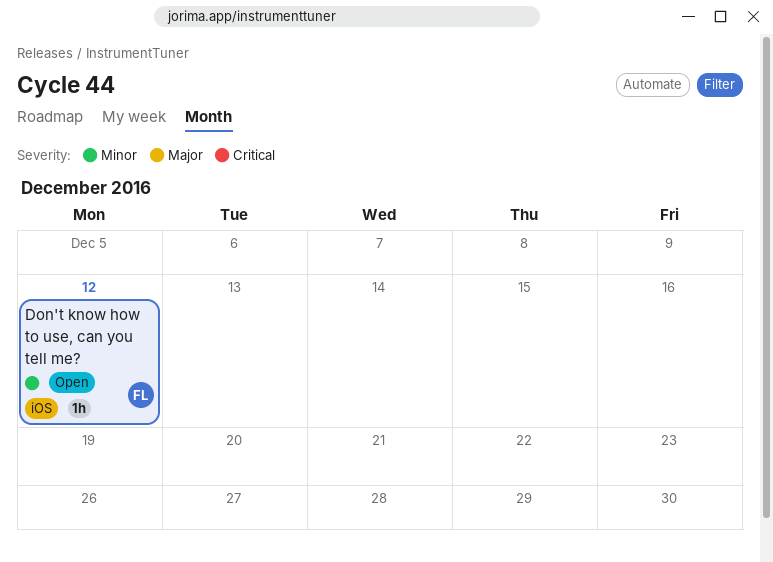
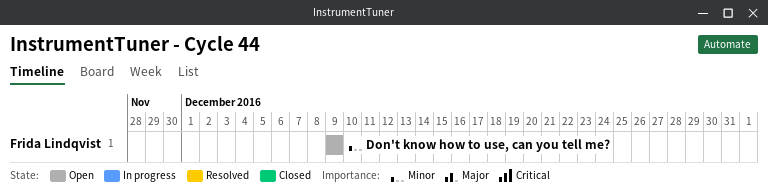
Don't know how to use, can you tell me?, due: Dec 12 -> Dec 9

